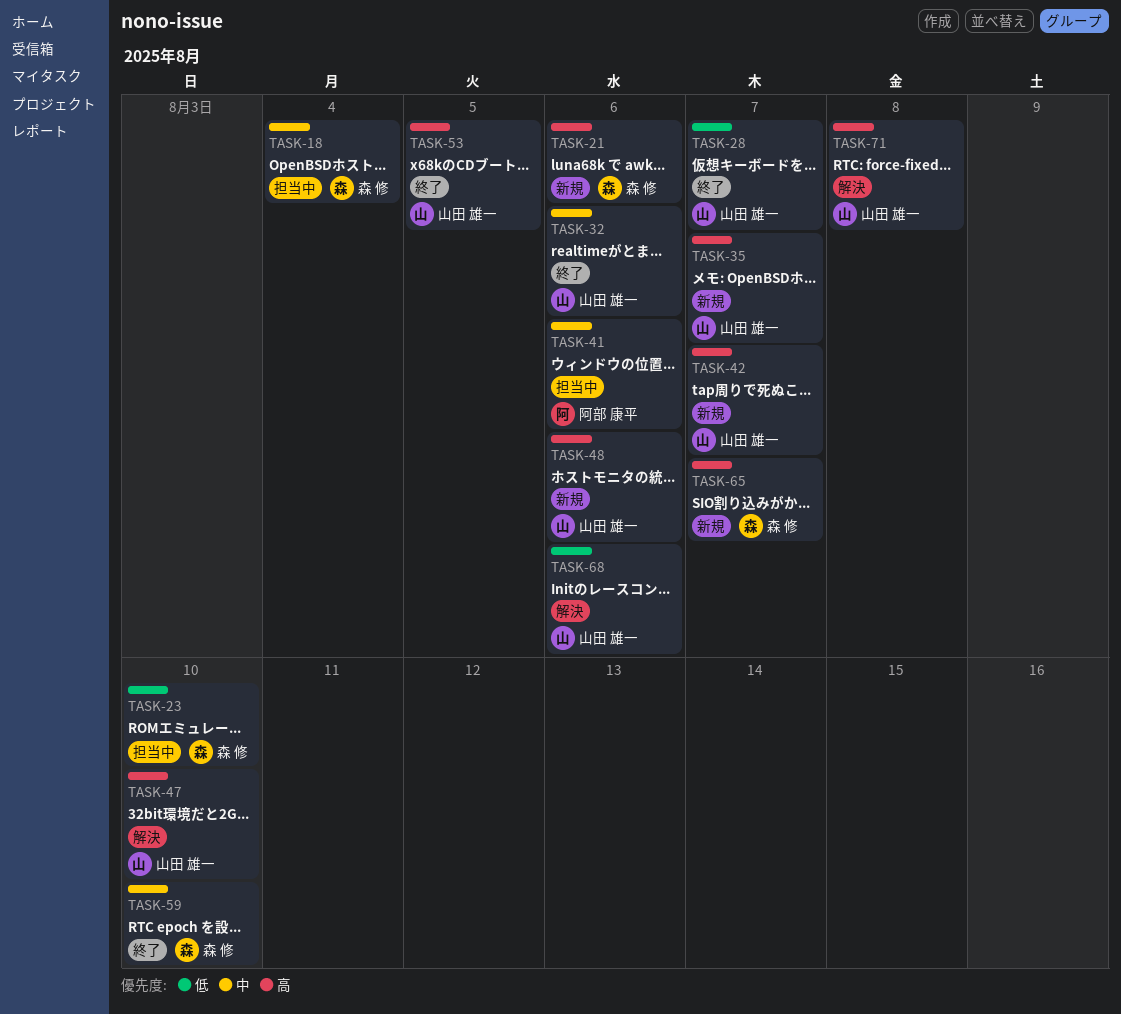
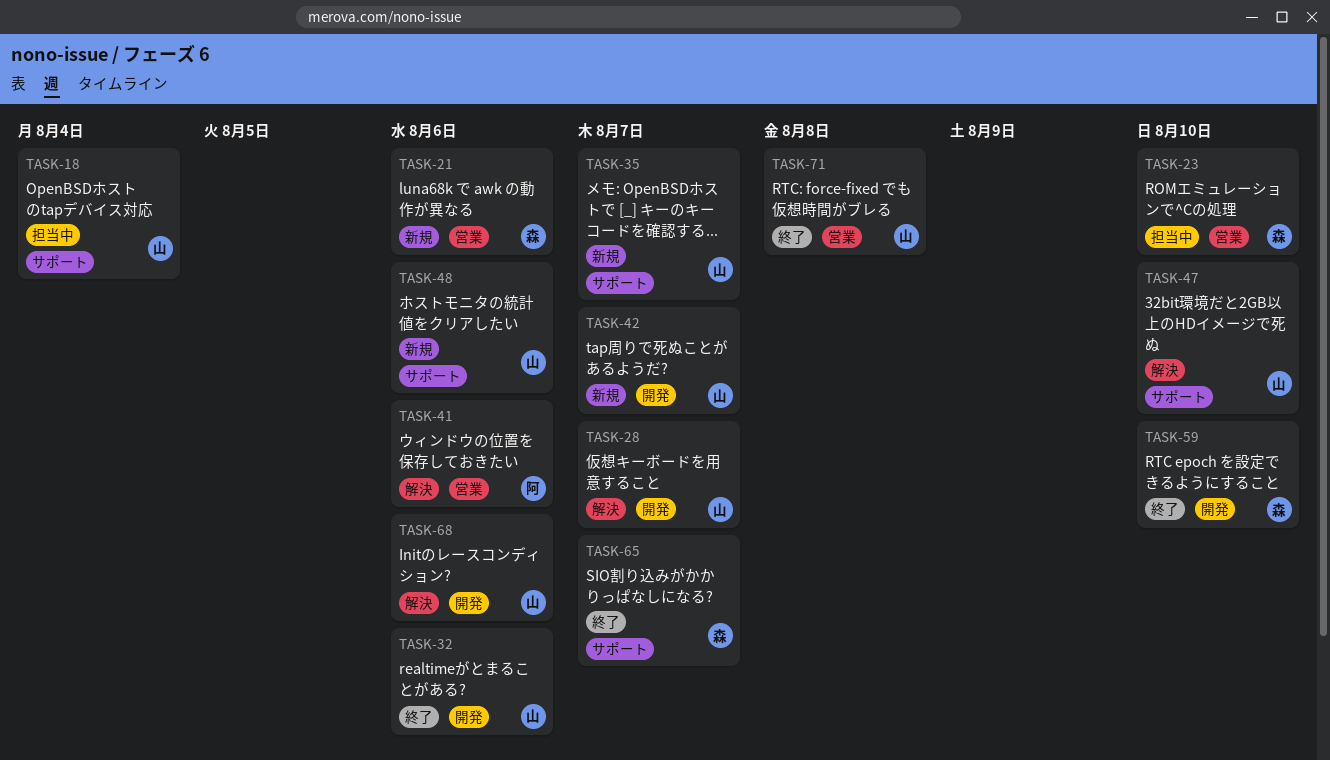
TASK-18, owner: 森 修 -> 山田 雄一
TASK-28, status: 終了 -> 解決
TASK-41, status: 担当中 -> 解決
TASK-53: present -> none
TASK-65, status: 新規 -> 終了
TASK-71, status: 解決 -> 終了

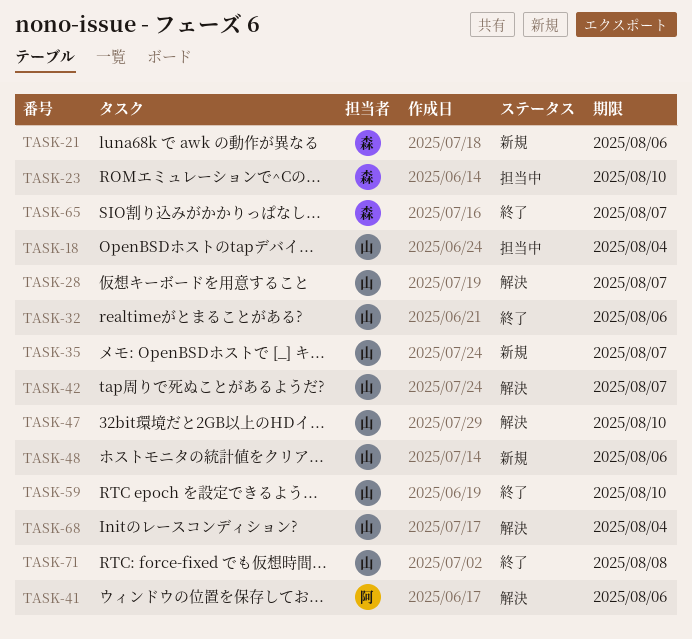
TASK-42, status: 新規 -> 解決
TASK-59, owner: 森 -> 山
TASK-68, due: Aug 6 -> Aug 4

